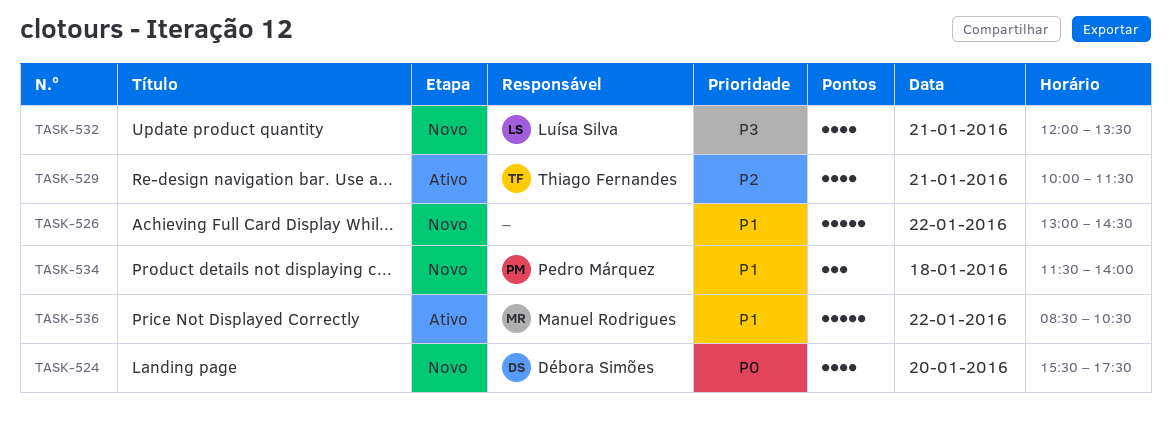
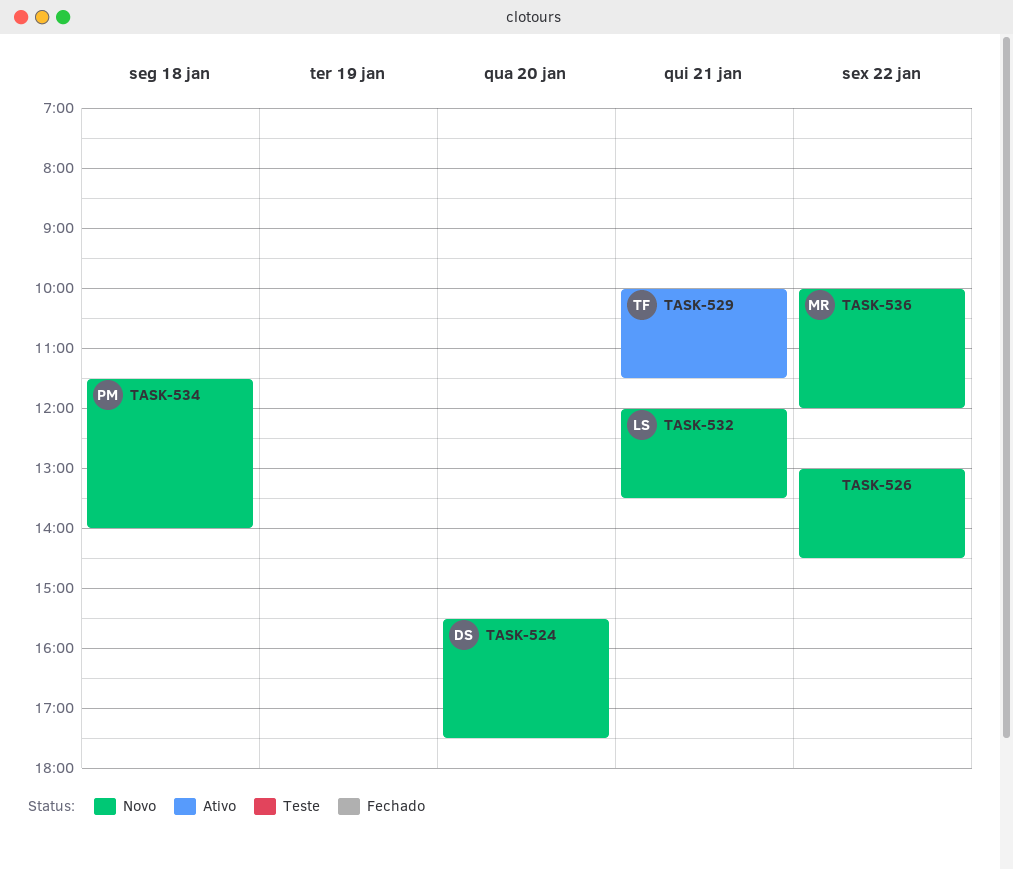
TASK-536, status: Ativo -> Novo
TASK-536, begins: 08:30 -> 10:00
TASK-536, ends: 10:30 -> 12:00

